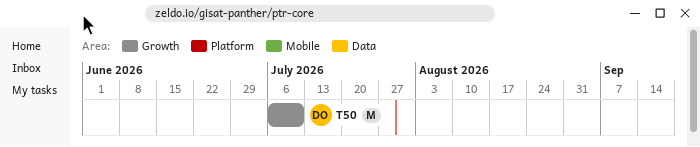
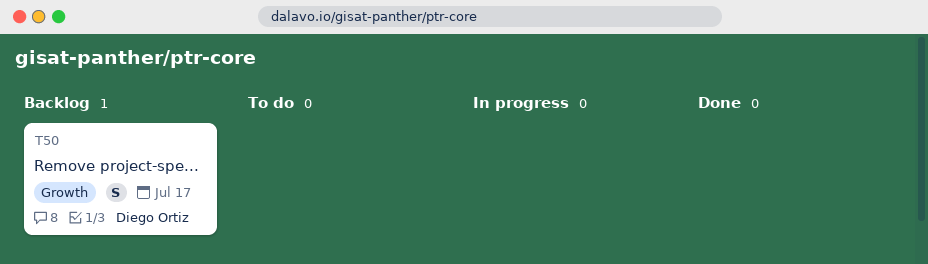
T50, estimate: M -> S
T50, due: Jul 10 -> Jul 17

